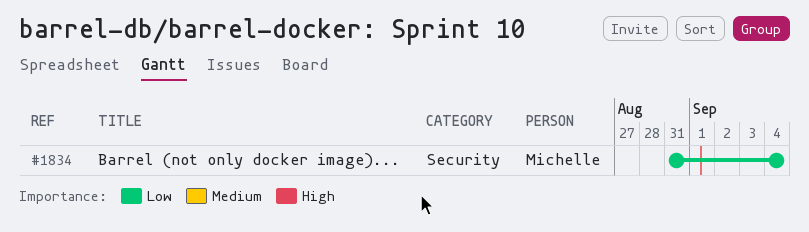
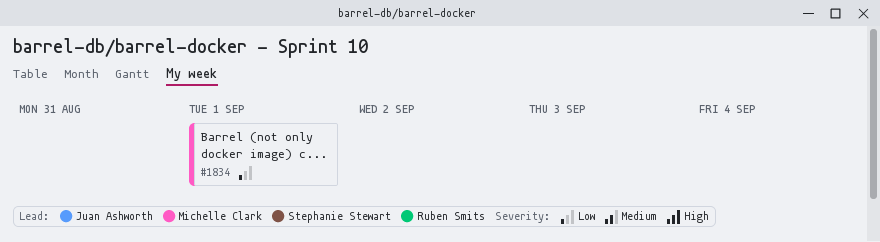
#1834, due: Sep 4 -> Sep 1

